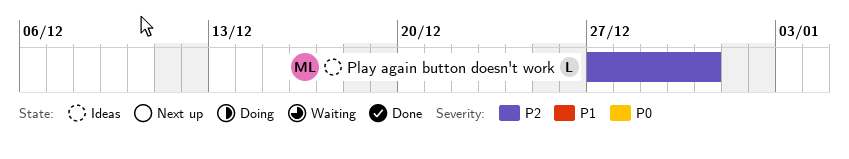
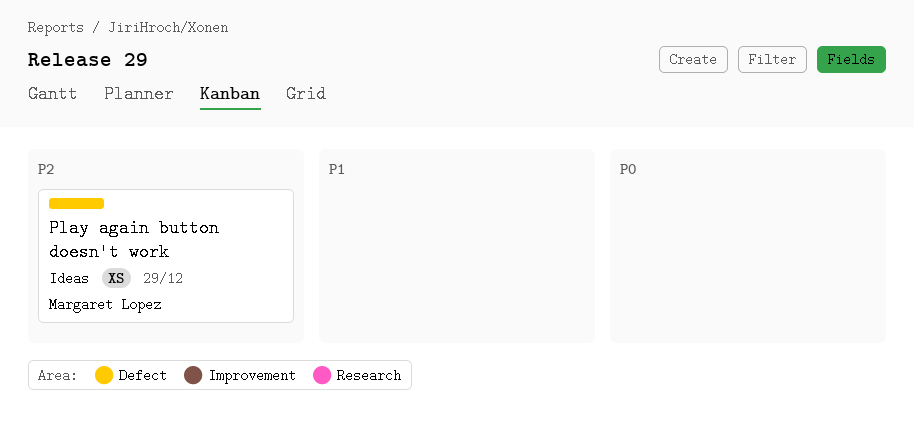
Play again button doesn't work, estimate: L -> XS
Play again button doesn't work, due: Dec 31 -> Dec 29

